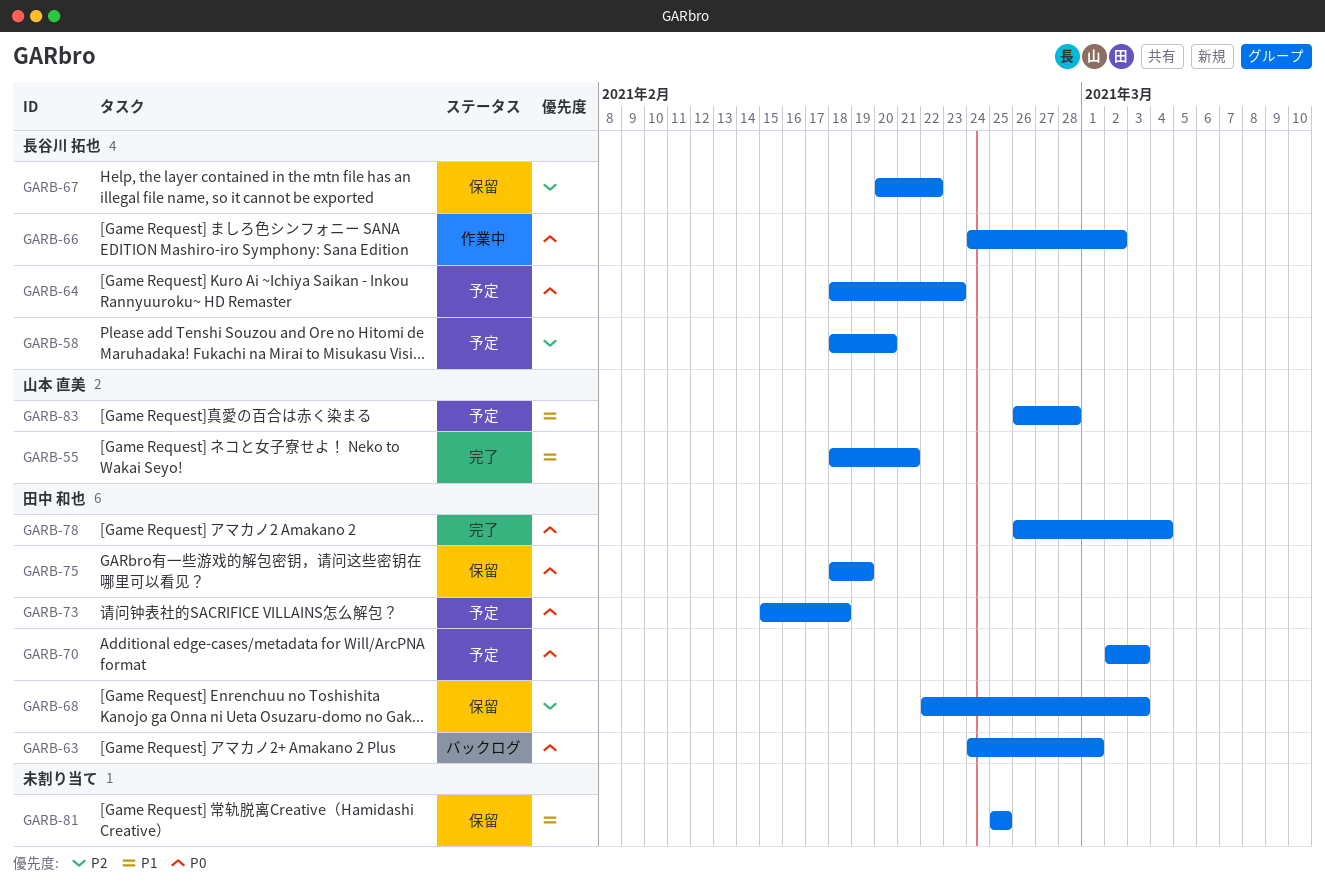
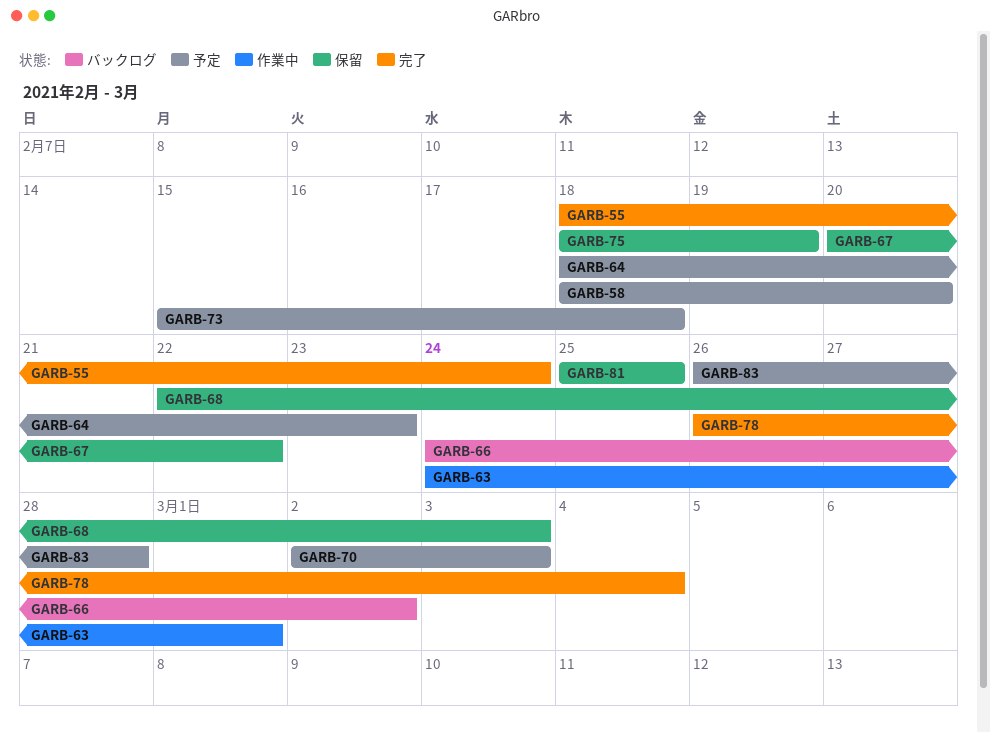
GARB-55, due: Feb 21 -> Feb 24
GARB-63, status: バックログ -> 作業中
GARB-66, status: 作業中 -> バックログ

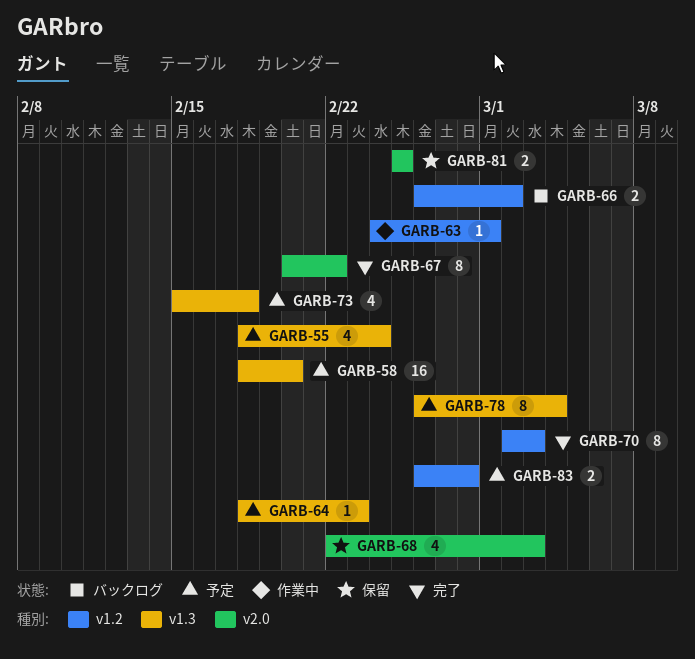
GARB-55, status: 完了 -> 予定
GARB-66, start: Feb 24 -> Feb 26
GARB-67, status: 保留 -> 完了
GARB-70, status: 予定 -> 完了
GARB-75: present -> none
GARB-78, status: 完了 -> 予定

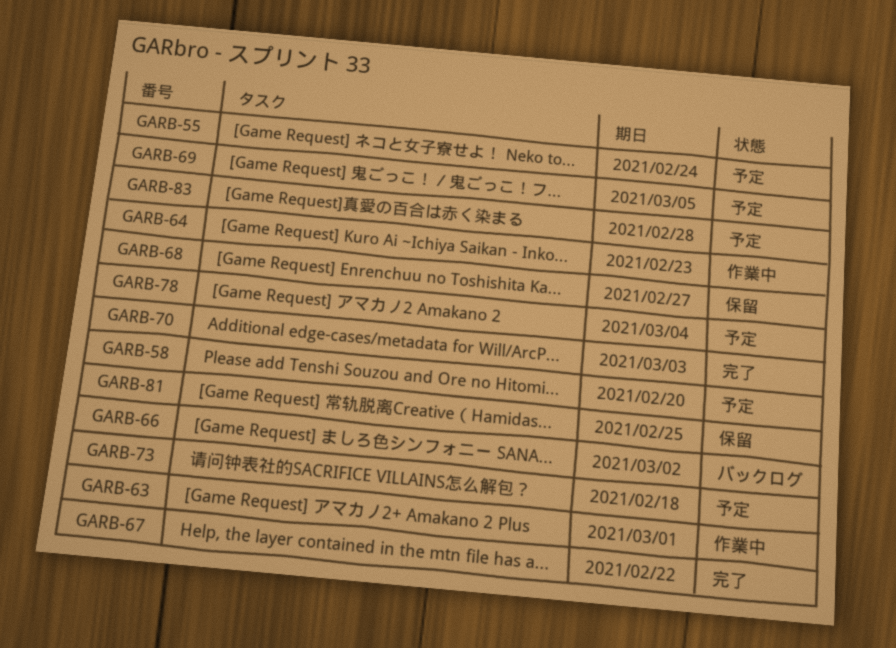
GARB-64, status: 予定 -> 作業中
GARB-68, due: Mar 3 -> Feb 27
GARB-69: none -> present

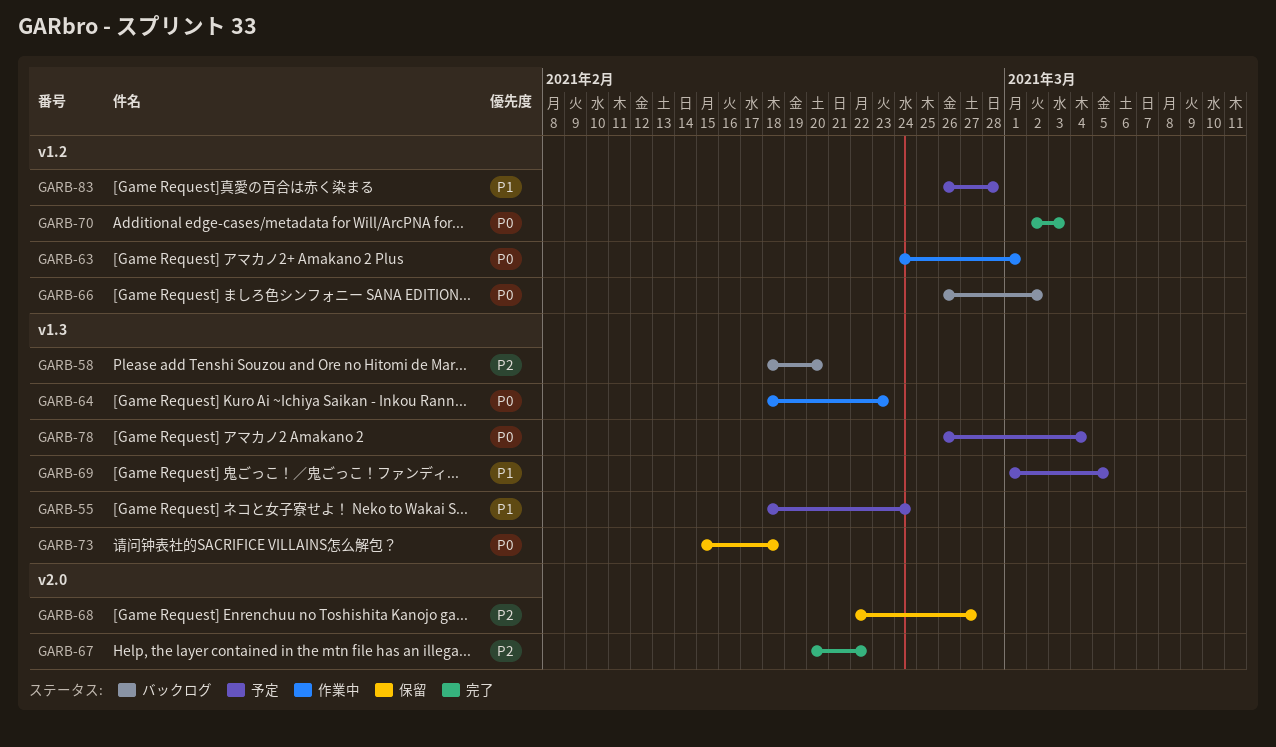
GARB-58, status: 予定 -> バックログ
GARB-73, status: 予定 -> 保留
GARB-81: present -> none

